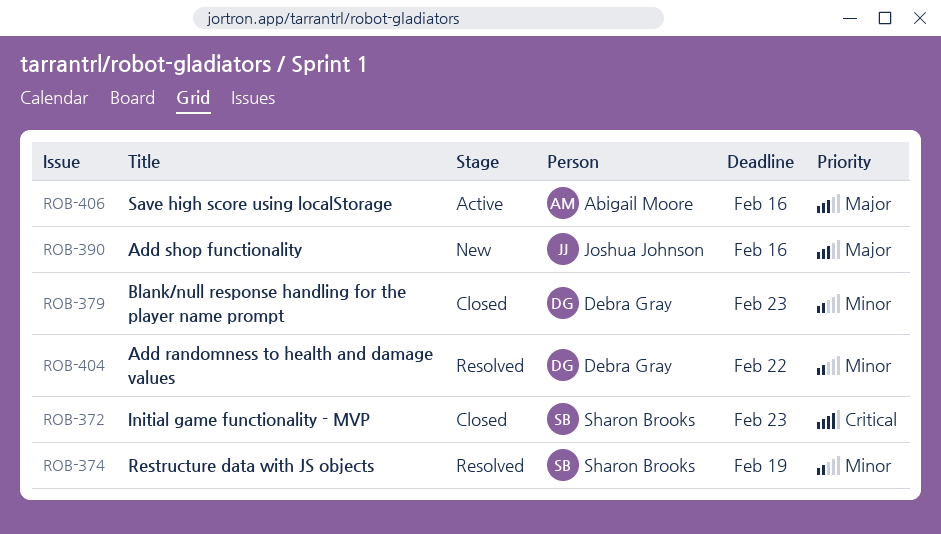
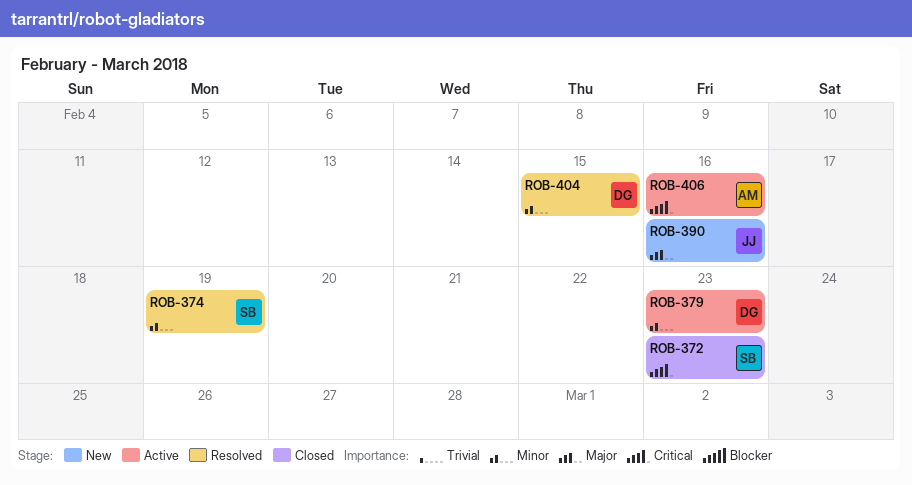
ROB-379, status: Closed -> Active
ROB-404, due: Feb 22 -> Feb 15
ROB-406, priority: Major -> Critical

